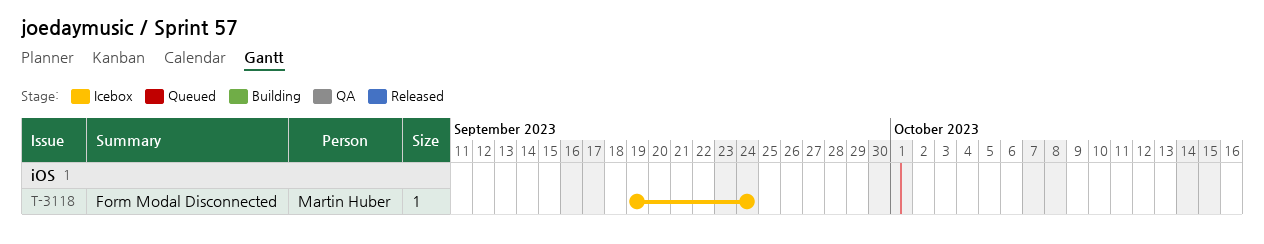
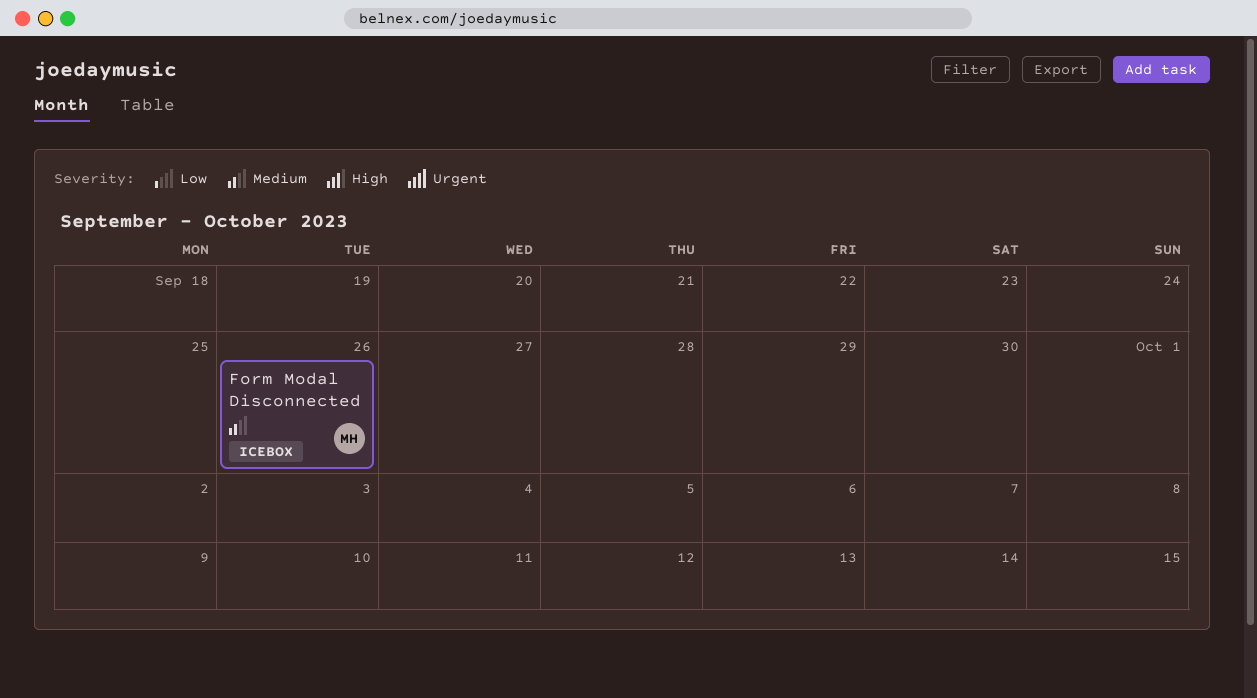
Form Modal Disconnected, due: Sep 24 -> Sep 26

